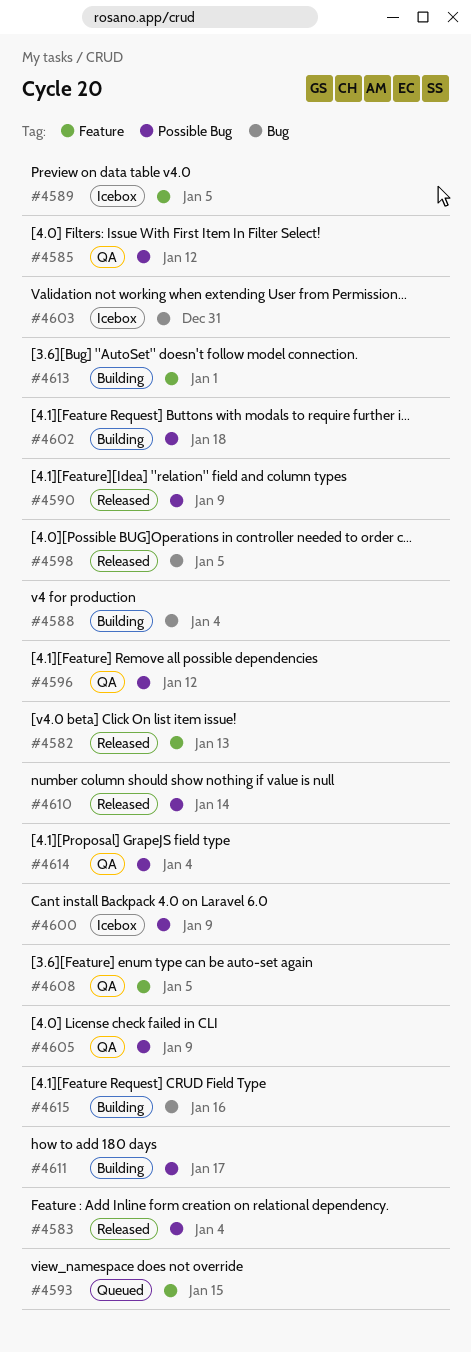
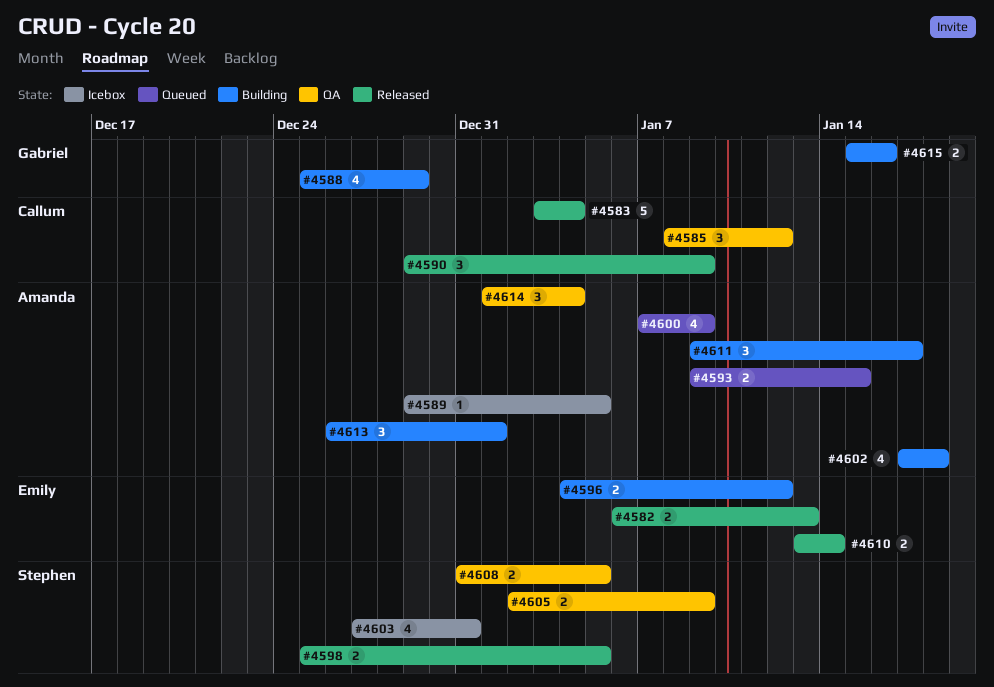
#4588, due: Jan 4 -> Dec 29
#4596, status: QA -> Building
#4600, status: Icebox -> Queued

